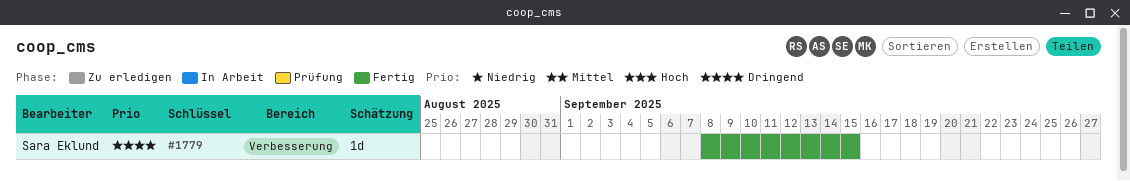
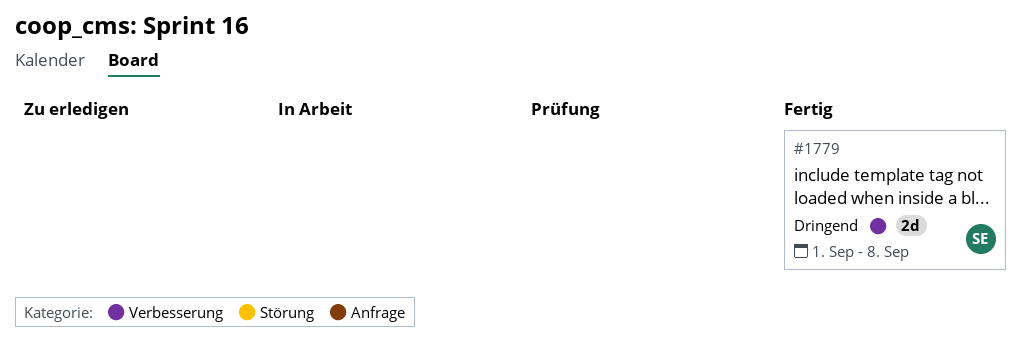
#1779, estimate: 1d -> 2d
#1779, start: Sep 8 -> Sep 1
#1779, due: Sep 15 -> Sep 8

